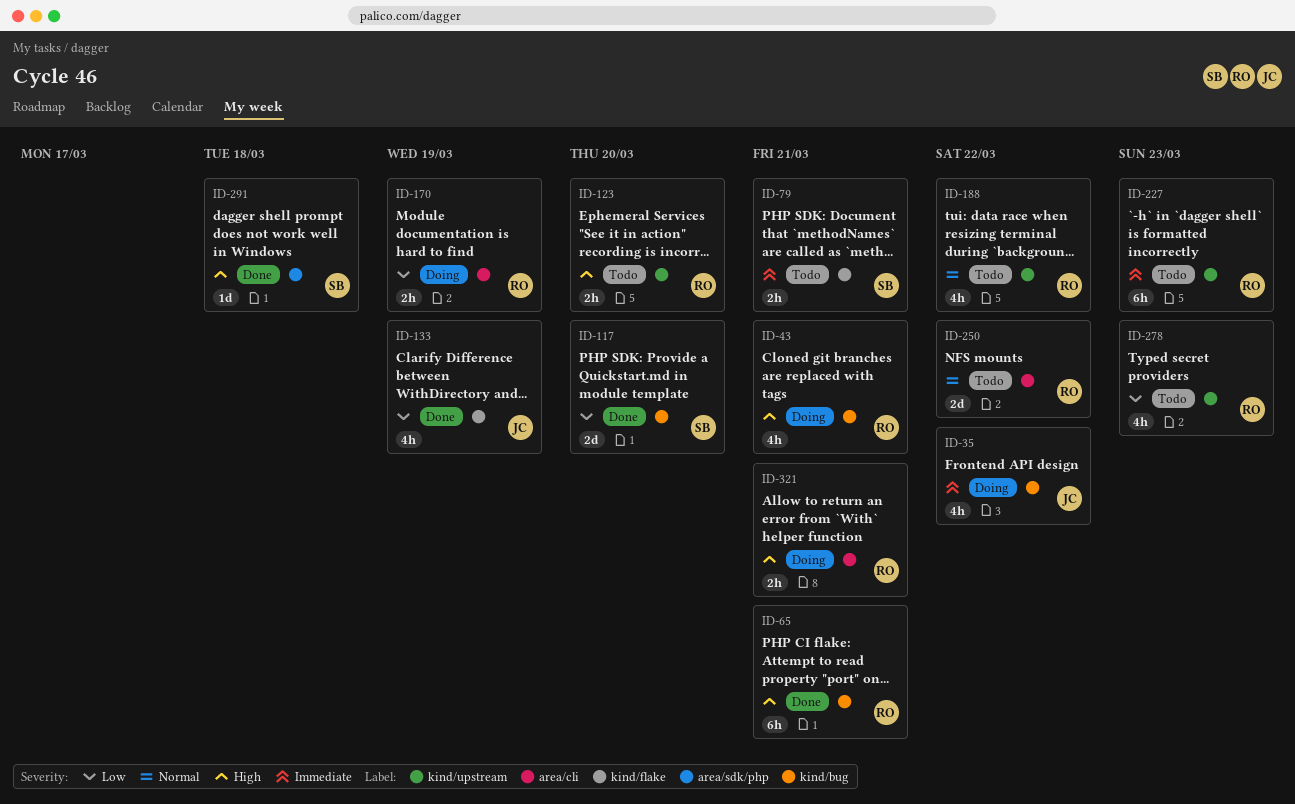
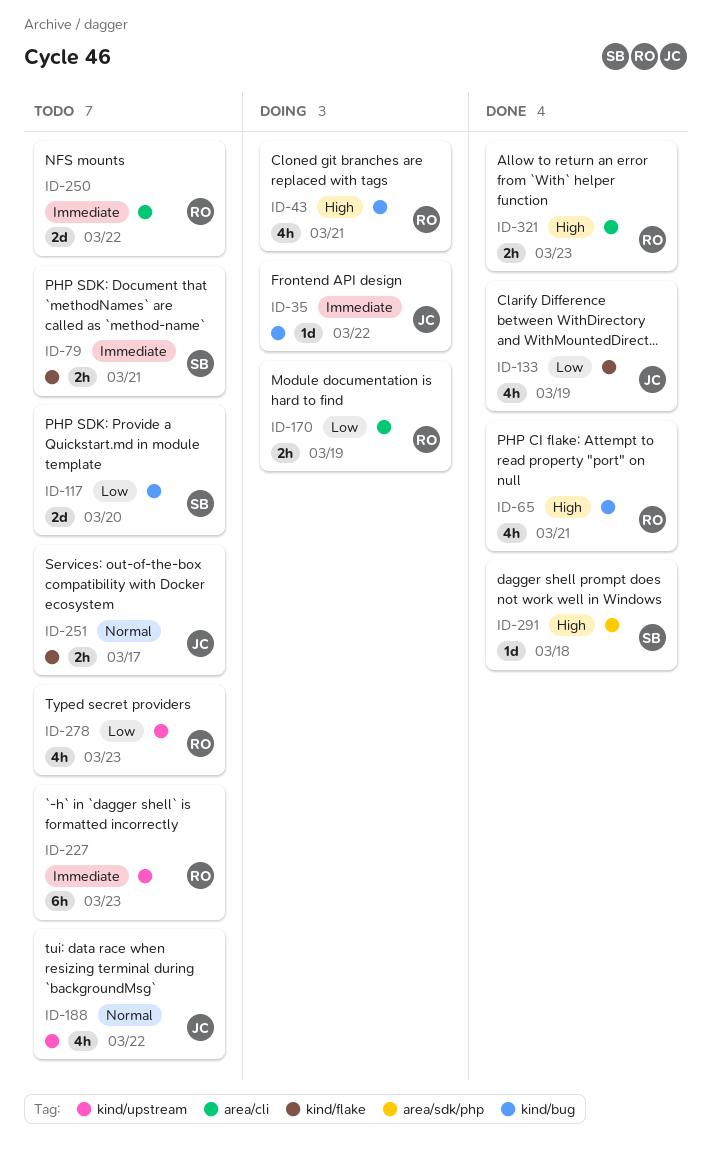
ID-35, estimate: 4h -> 1d
ID-65, estimate: 6h -> 4h
ID-117, status: Done -> Todo
ID-123: present -> none
ID-188, owner: RO -> JC
ID-250, priority: Normal -> Immediate
ID-251: none -> present
ID-321, status: Doing -> Done
ID-321, due: Mar 21 -> Mar 23

